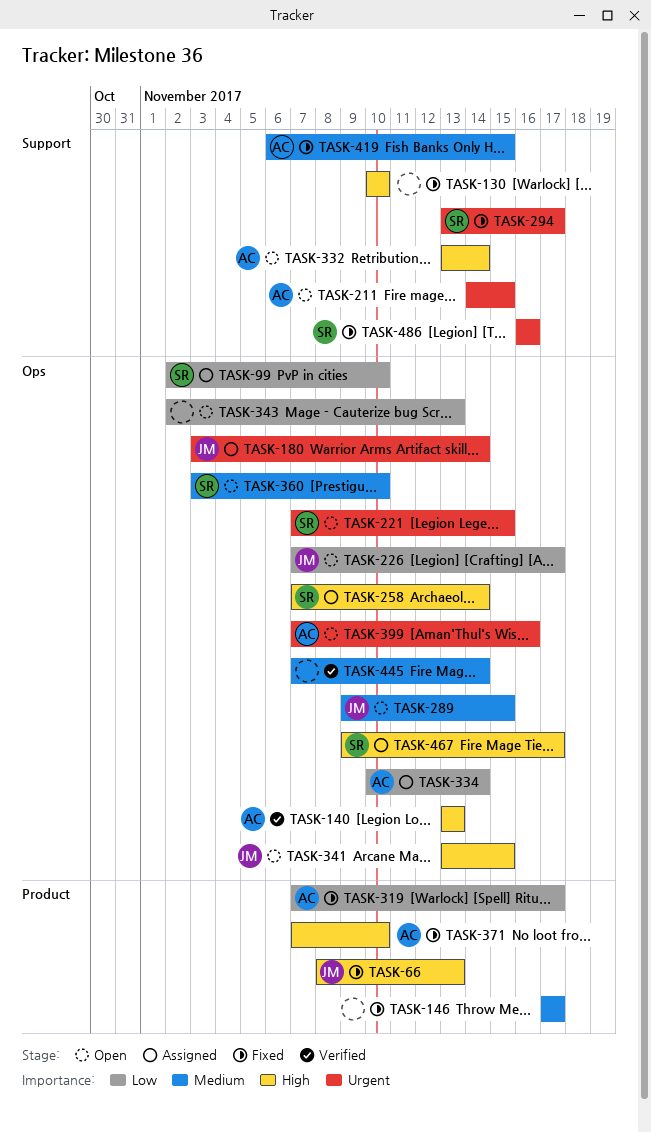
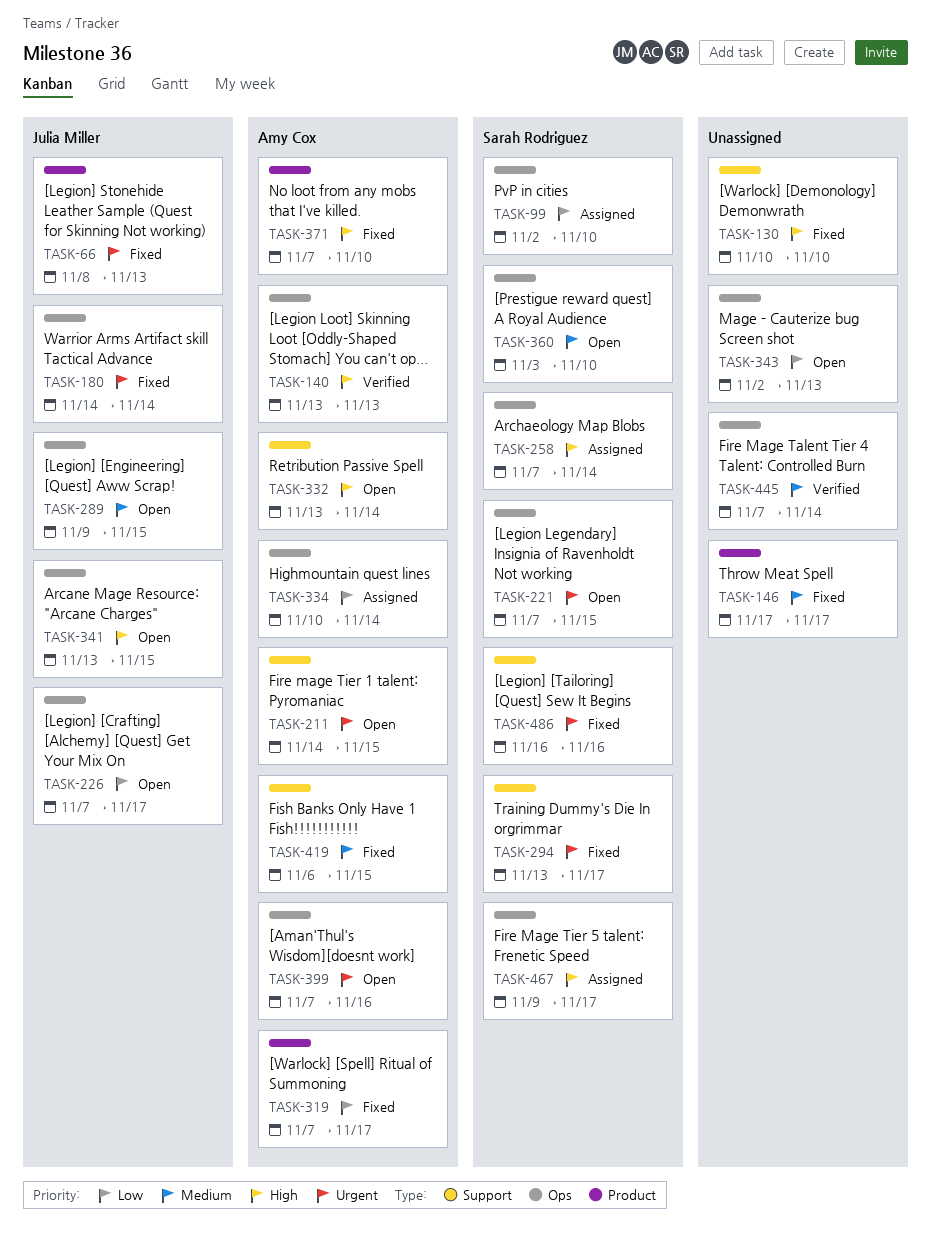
TASK-66, priority: High -> Urgent
TASK-180, status: Assigned -> Fixed
TASK-180, start: Nov 3 -> Nov 14

